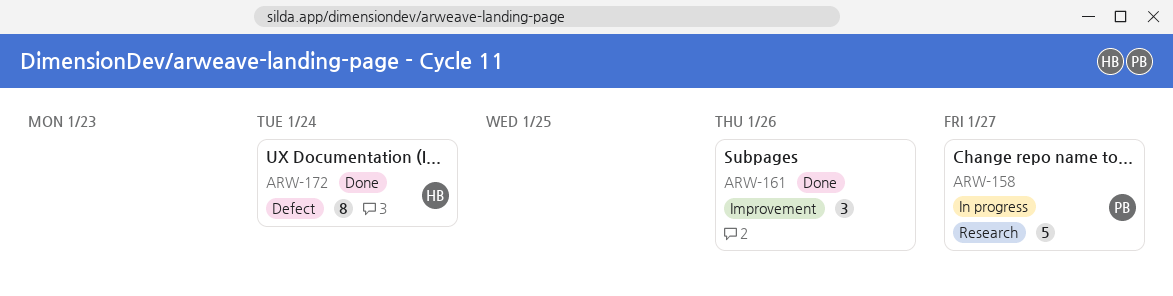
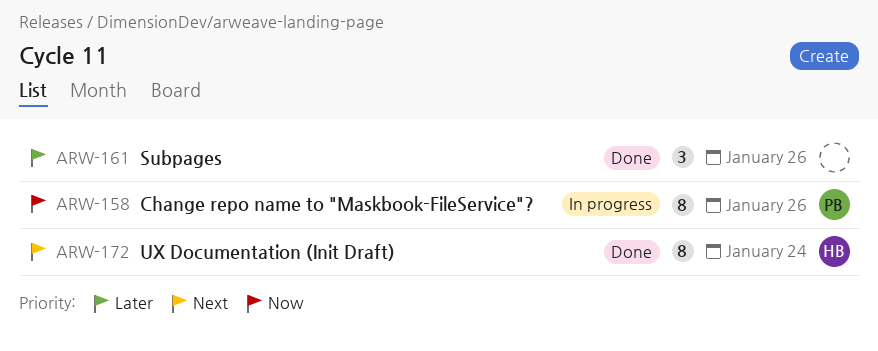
ARW-158, estimate: 5 -> 8
ARW-158, due: Jan 27 -> Jan 26

